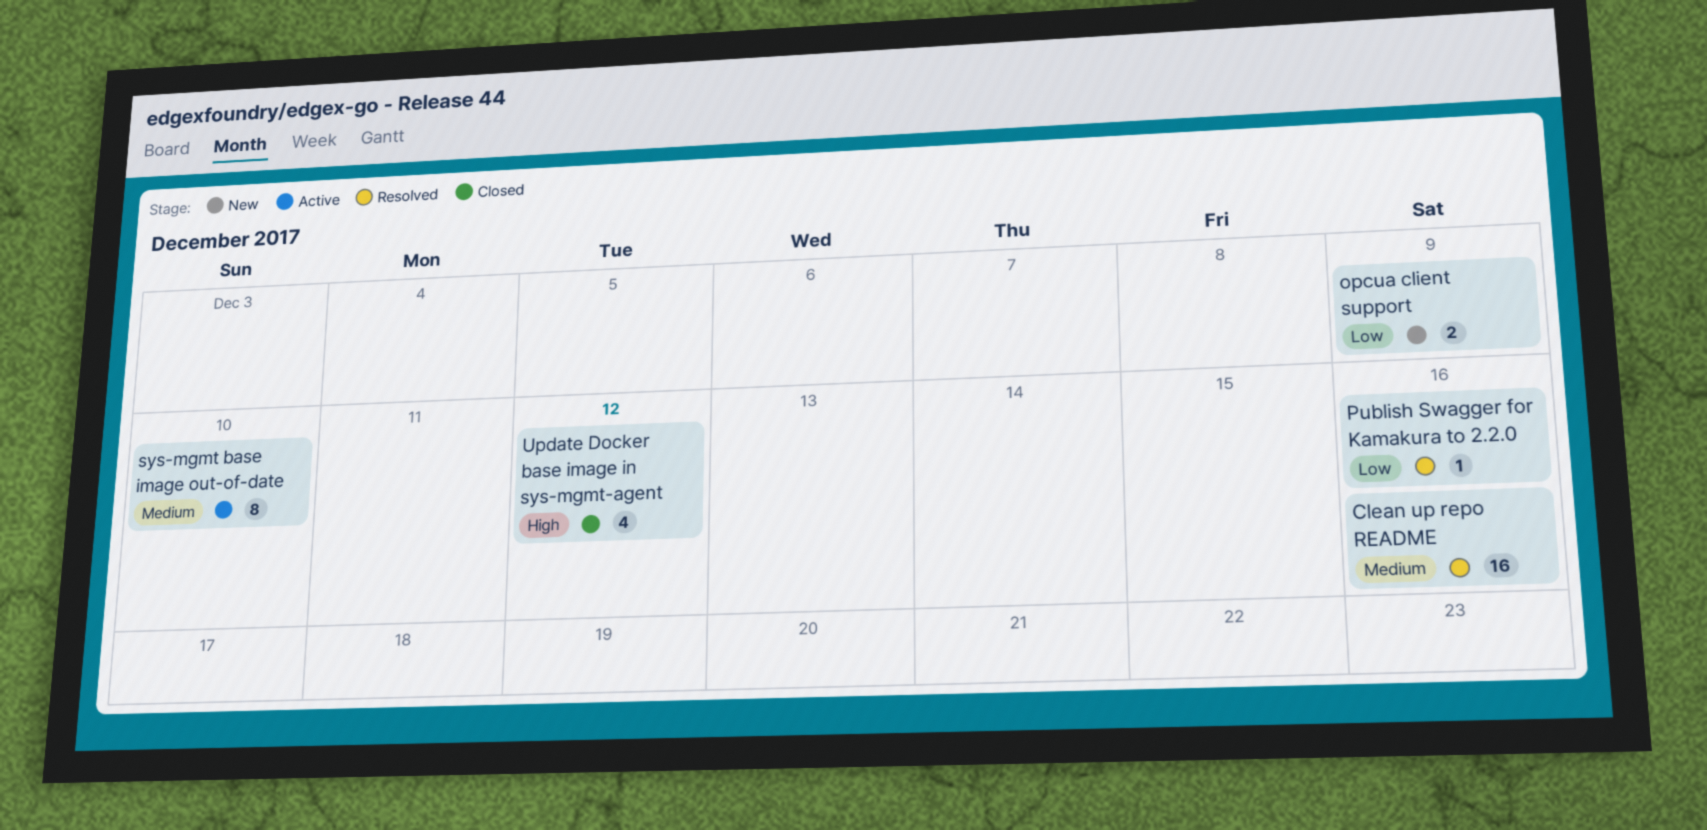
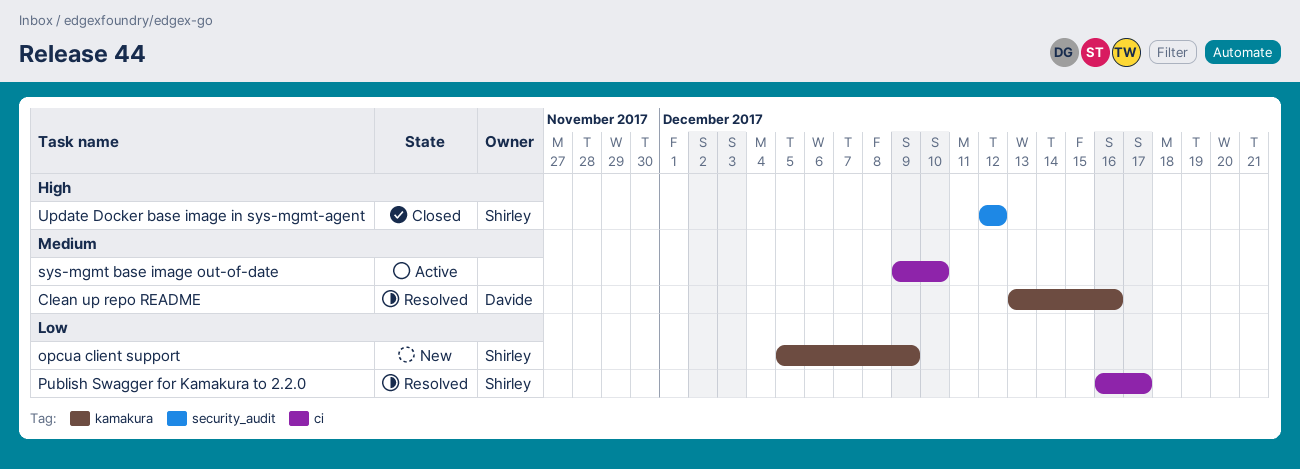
Publish Swagger for Kamakura to 2.2.0, due: Dec 16 -> Dec 17

